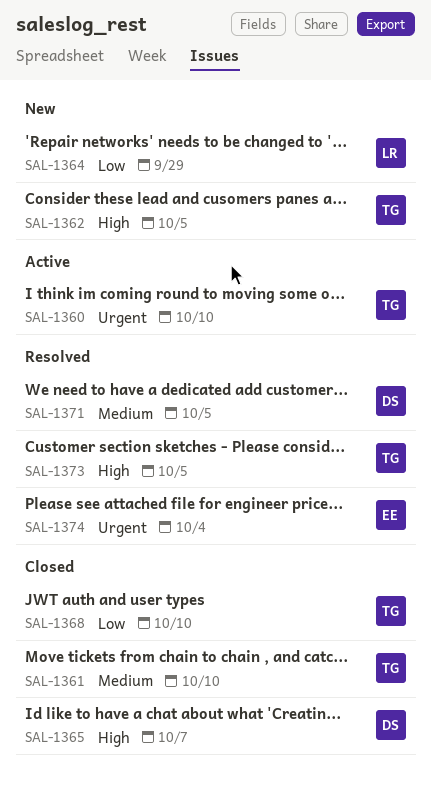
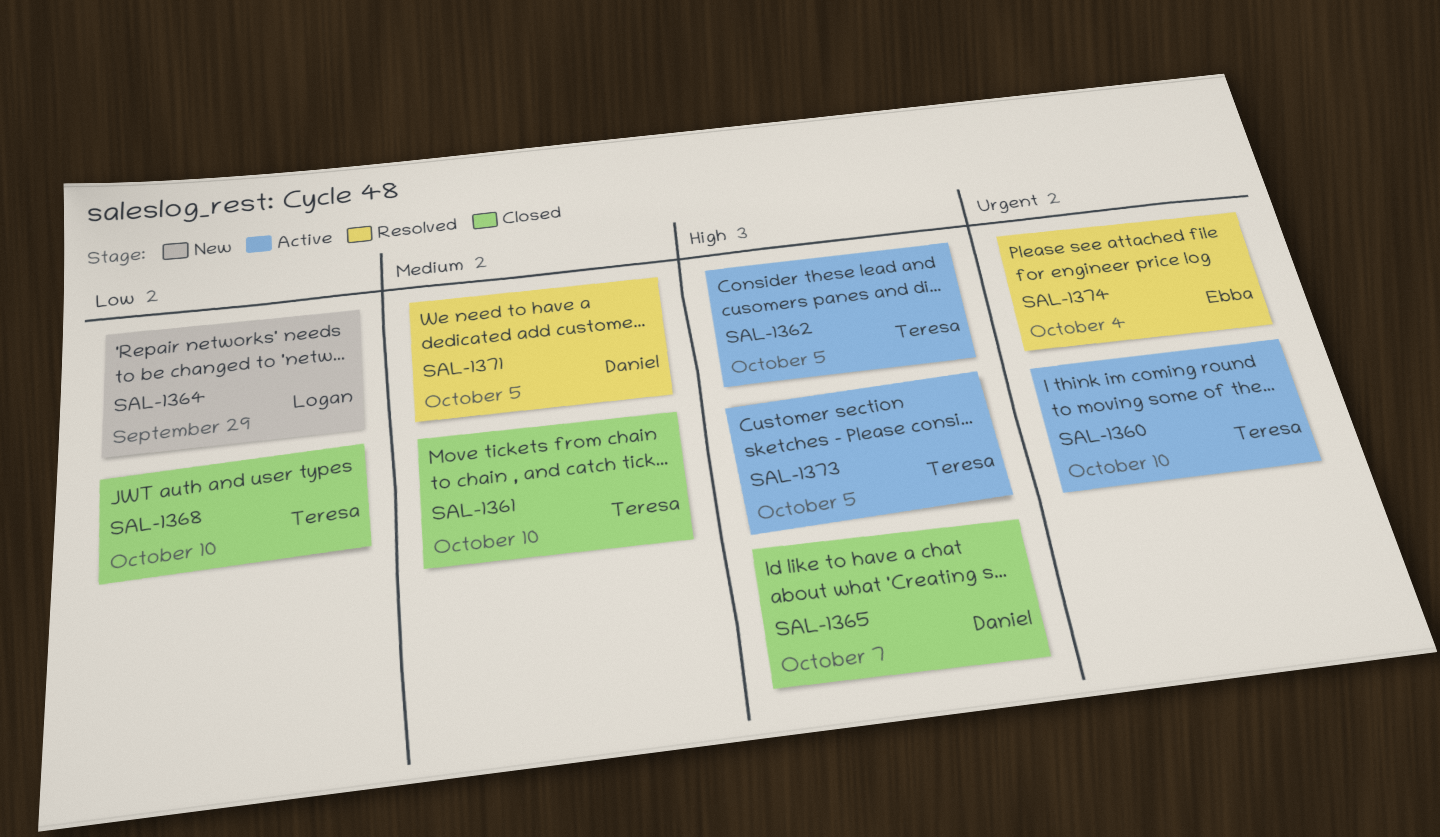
SAL-1362, status: New -> Active
SAL-1373, status: Resolved -> Active

